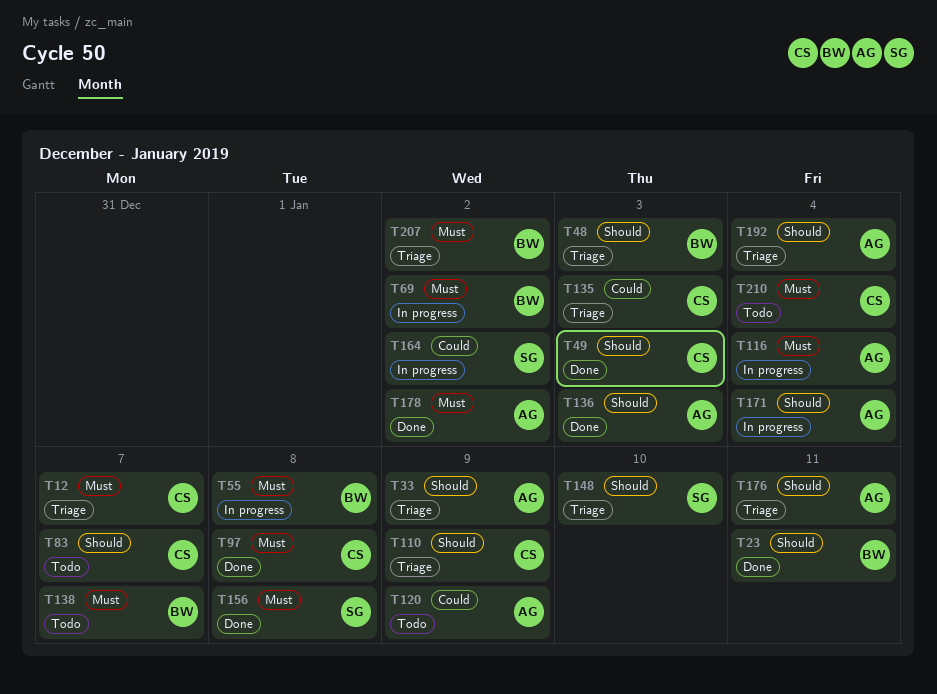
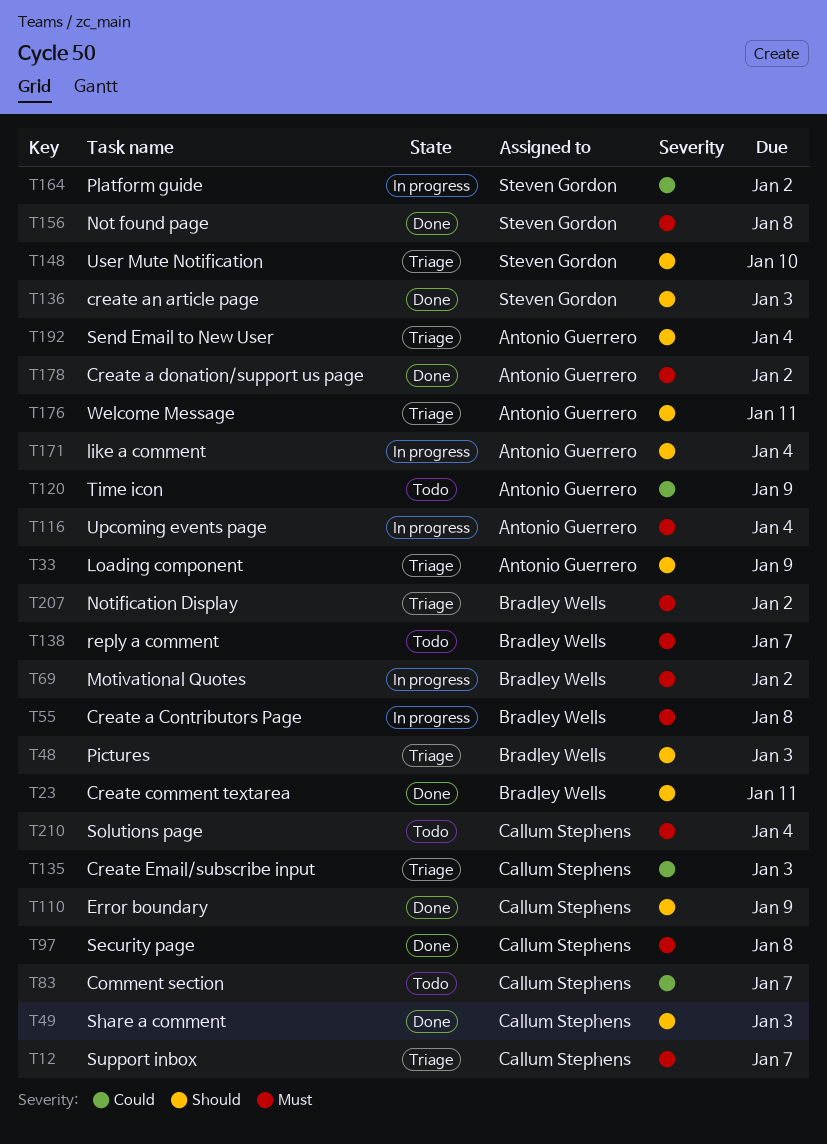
T83, priority: Should -> Could
T110, status: Triage -> Done
T136, owner: Antonio Guerrero -> Steven Gordon

